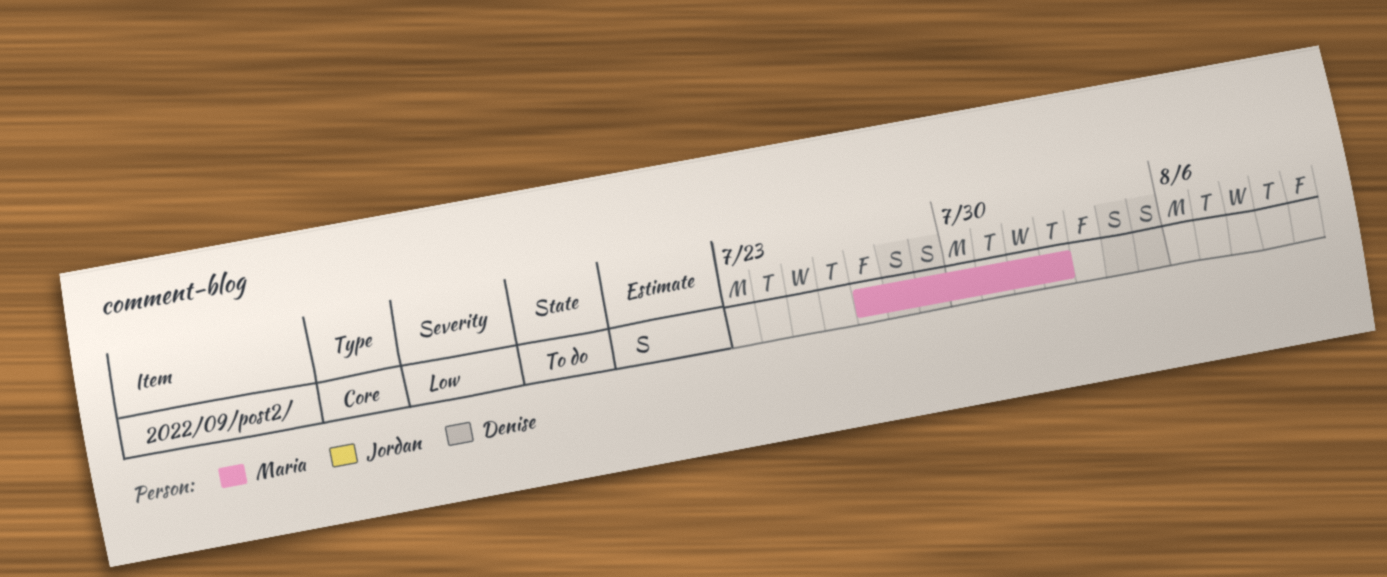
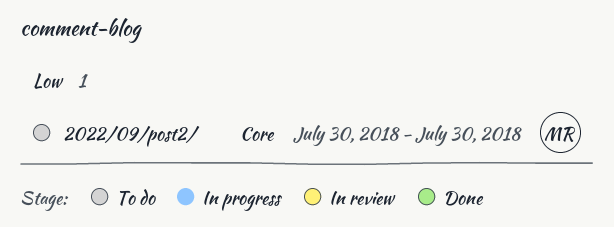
2022/09/post2/, start: Jul 27 -> Jul 30
2022/09/post2/, due: Aug 2 -> Jul 30

